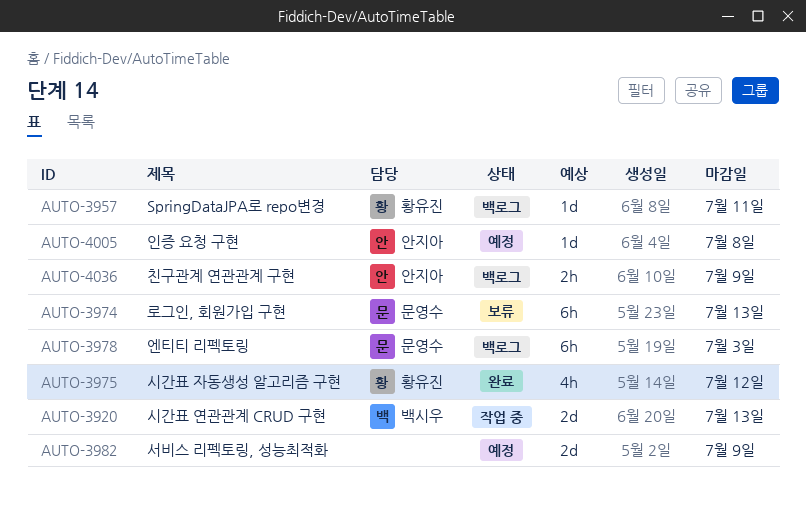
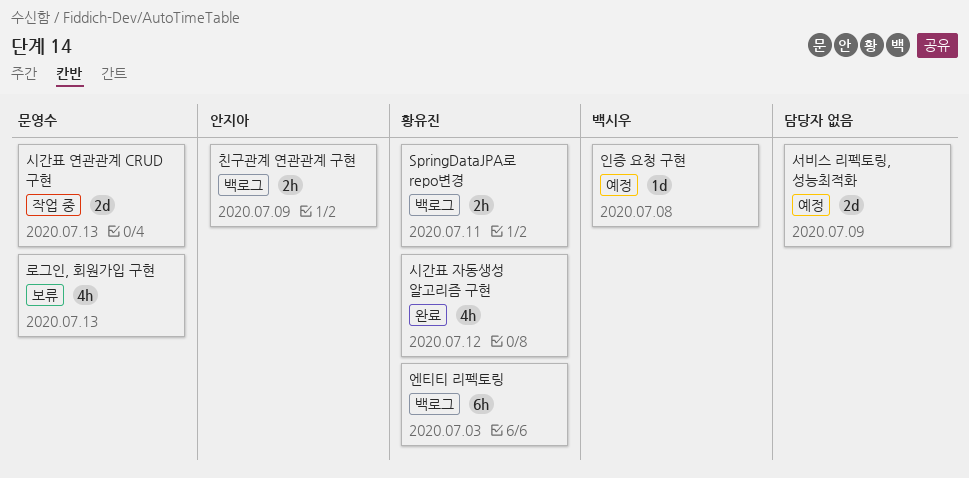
SpringDataJPA로 repo변경, estimate: 1d -> 2h
로그인, 회원가입 구현, estimate: 6h -> 4h
시간표 연관관계 CRUD 구현, owner: 백시우 -> 문영수
엔티티 리펙토링, owner: 문영수 -> 황유진
인증 요청 구현, owner: 안지아 -> 백시우

